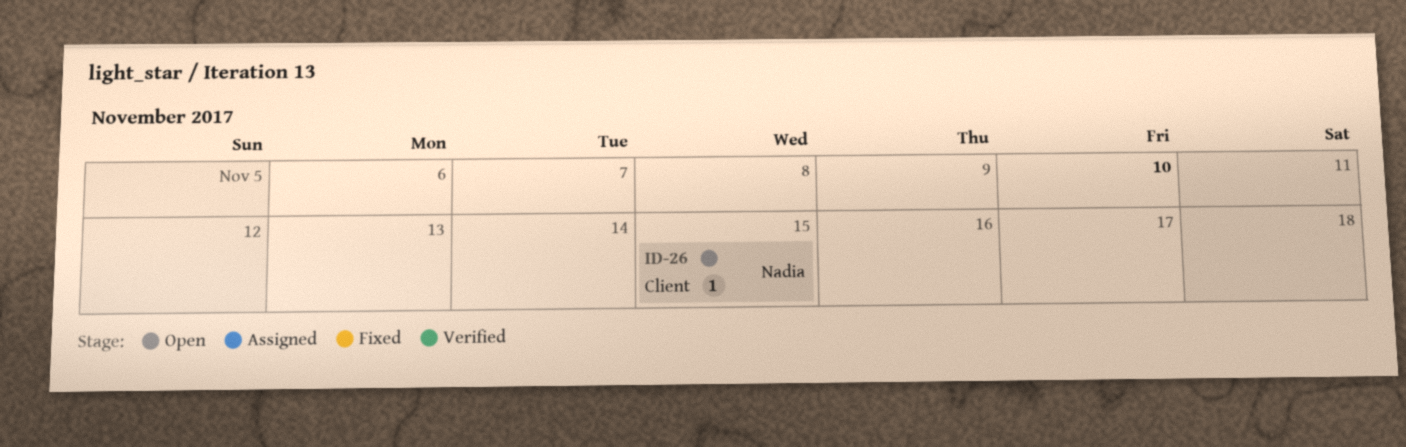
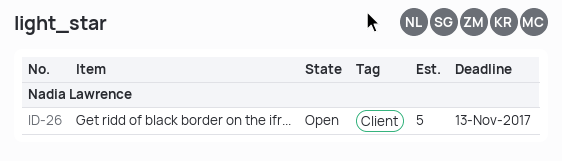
ID-26, estimate: 1 -> 5
ID-26, due: Nov 15 -> Nov 13

